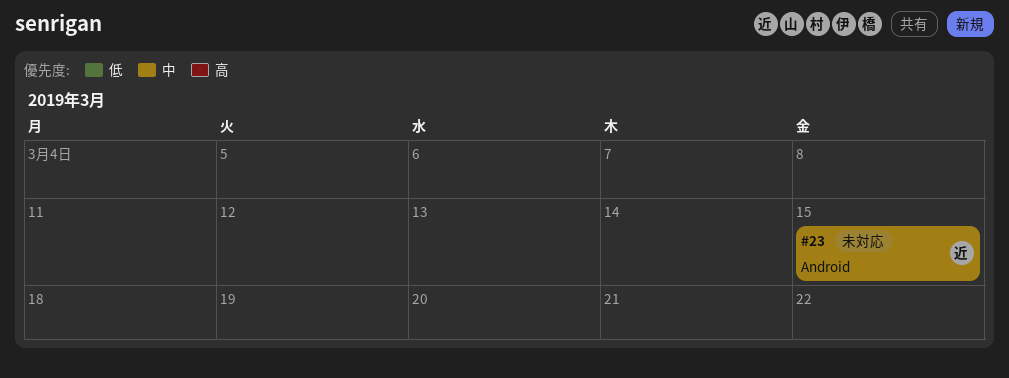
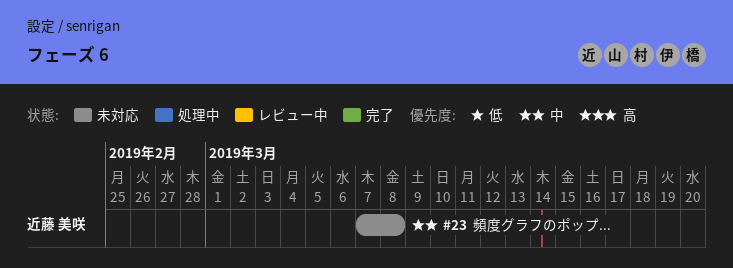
#23, due: Mar 15 -> Mar 8

